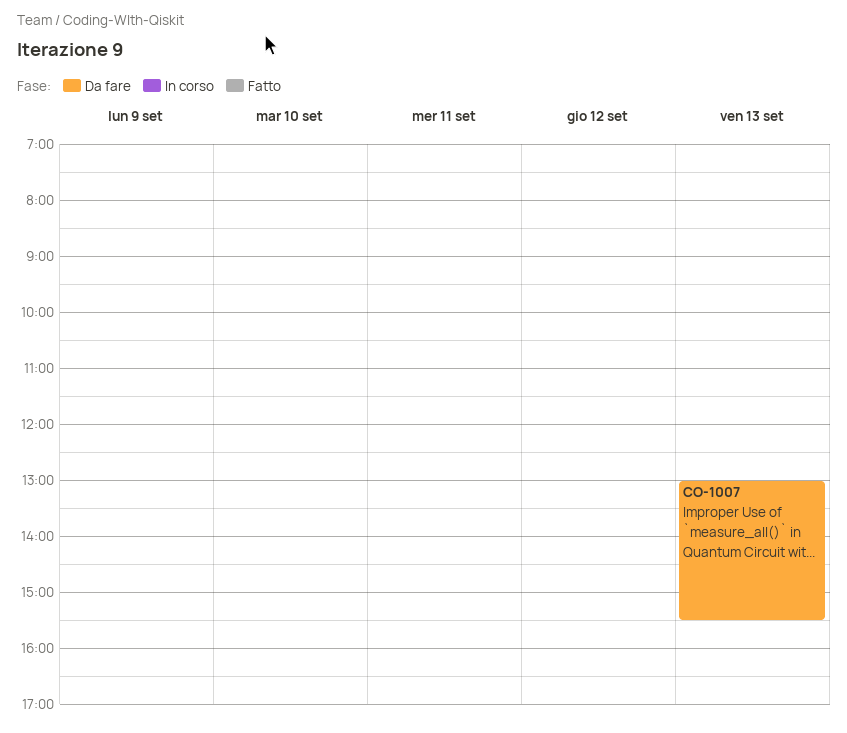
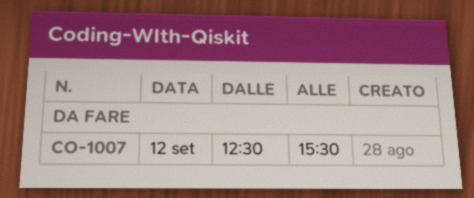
CO-1007, day: Sep 13 -> Sep 12
CO-1007, begins: 13:00 -> 12:30

